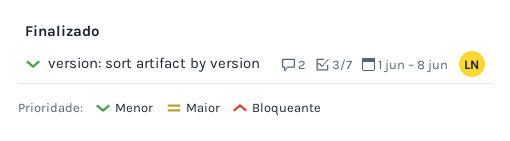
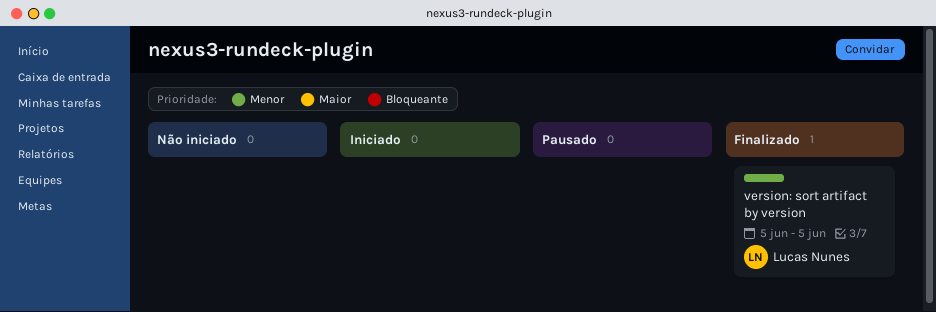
version: sort artifact by version, start: Jun 1 -> Jun 5
version: sort artifact by version, due: Jun 8 -> Jun 5

